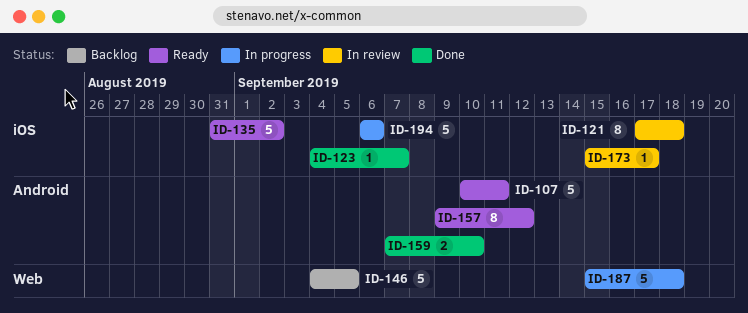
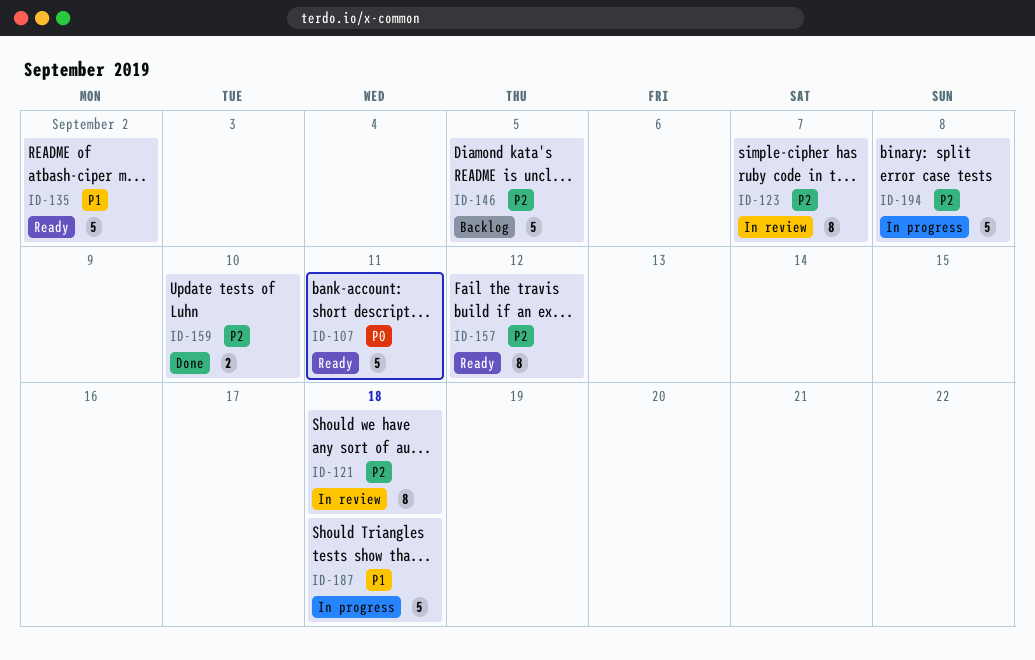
ID-123, status: Done -> In review
ID-123, estimate: 1 -> 8
ID-173: present -> none
ID-194, due: Sep 6 -> Sep 8

